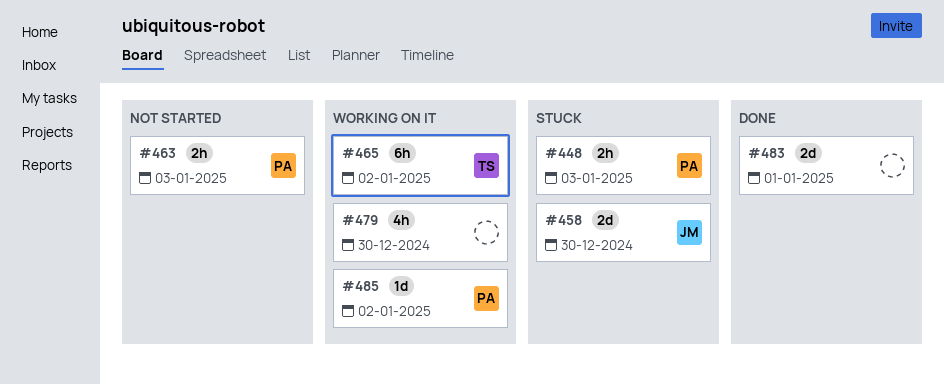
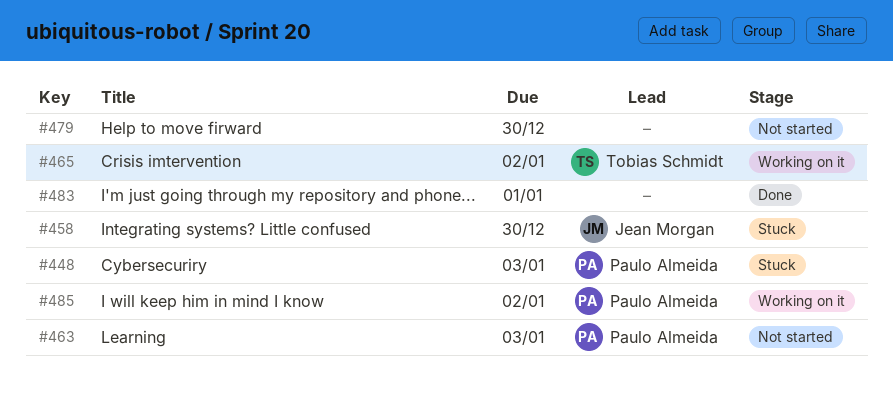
#479, status: Working on it -> Not started

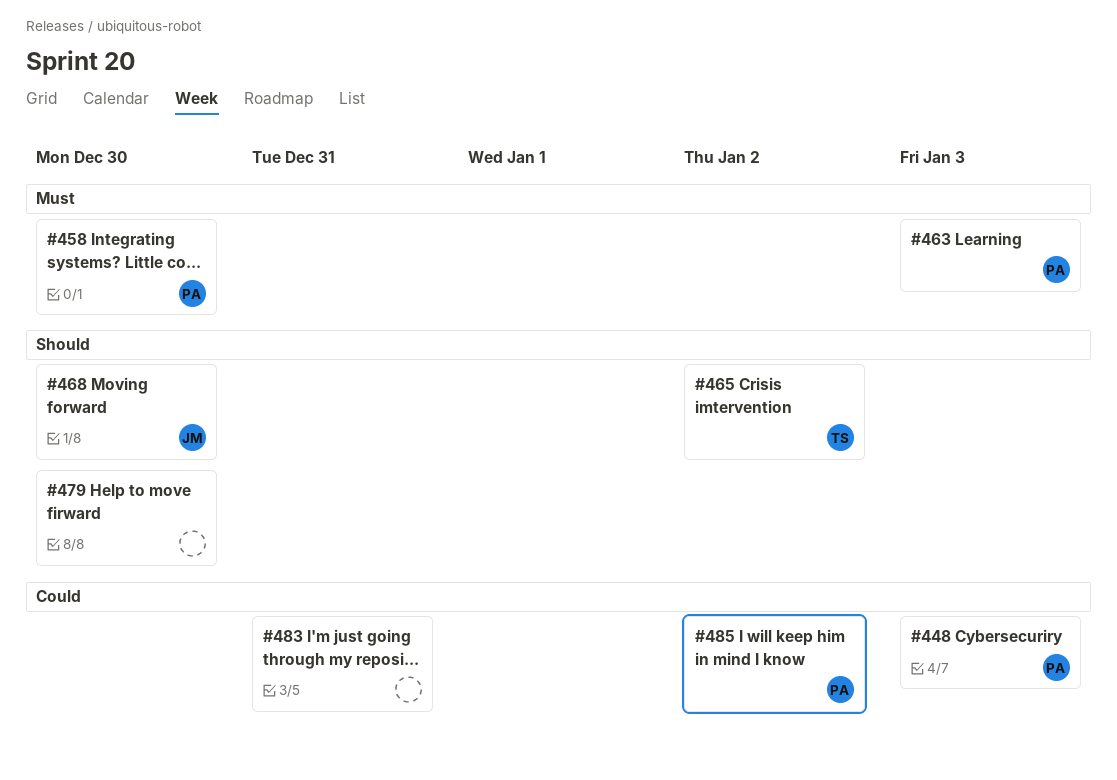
#458, owner: Jean Morgan -> Paulo Almeida
#468: none -> present
#483, due: Jan 1 -> Dec 31

